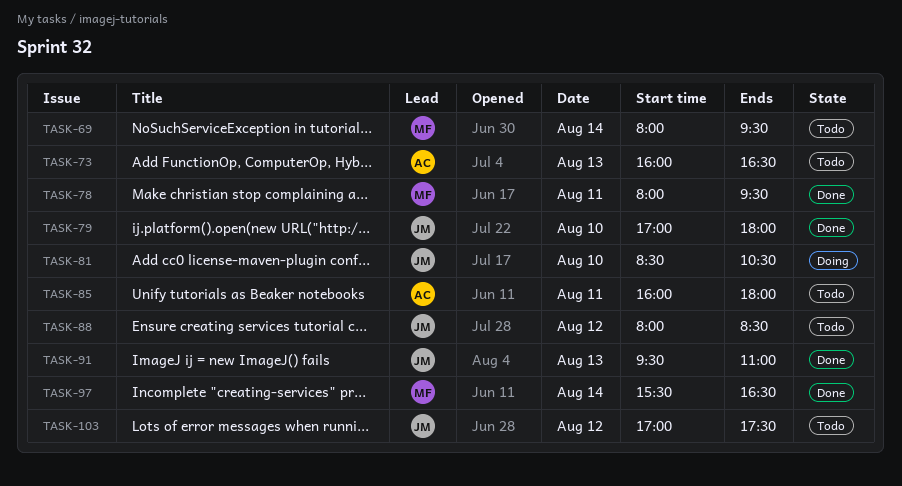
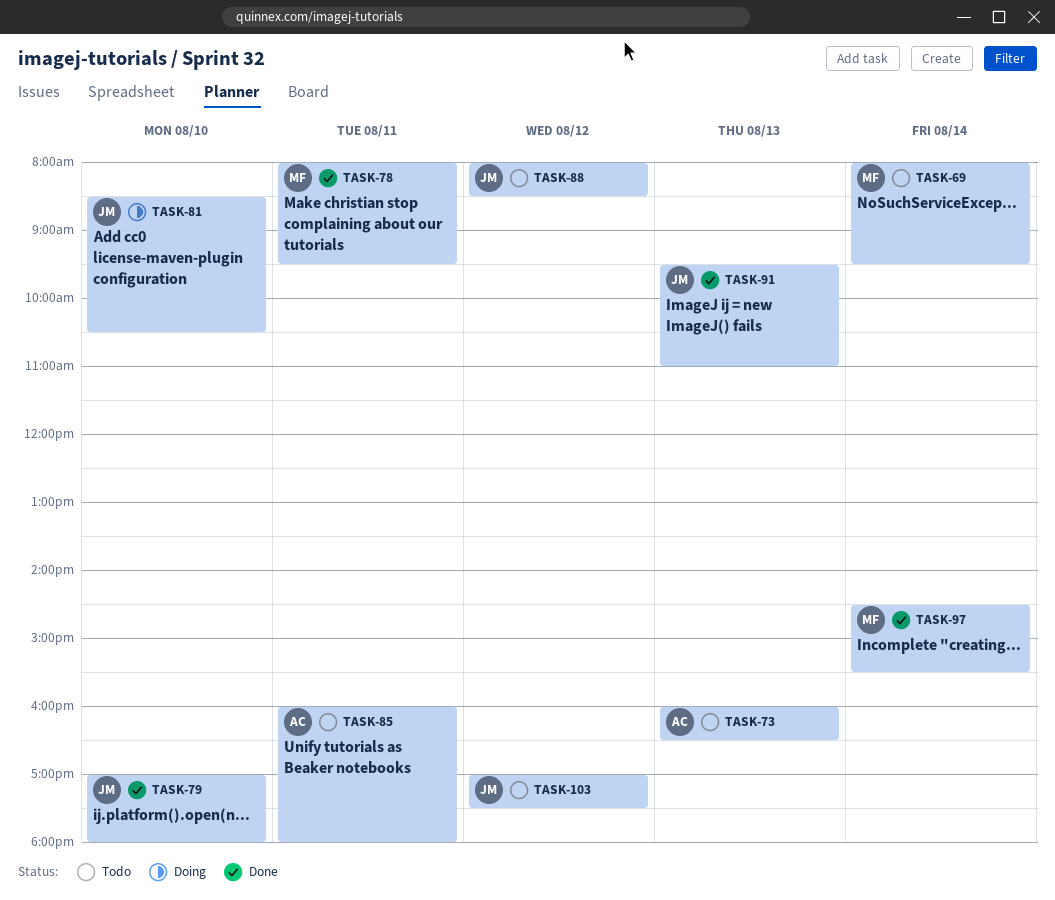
TASK-97, begins: 15:30 -> 14:30
TASK-97, ends: 16:30 -> 15:30

